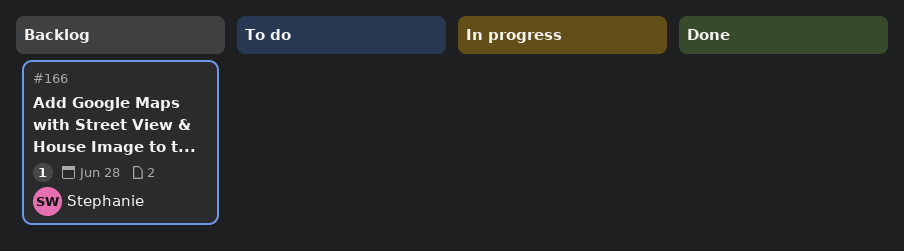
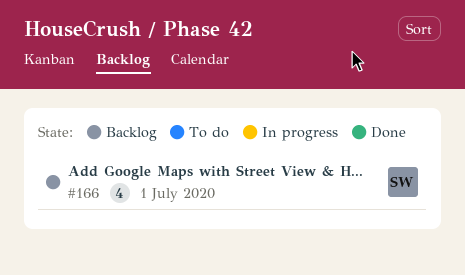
#166, estimate: 1 -> 4
#166, due: Jun 28 -> Jul 1

